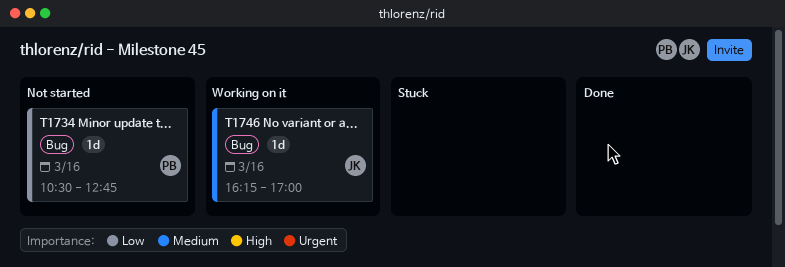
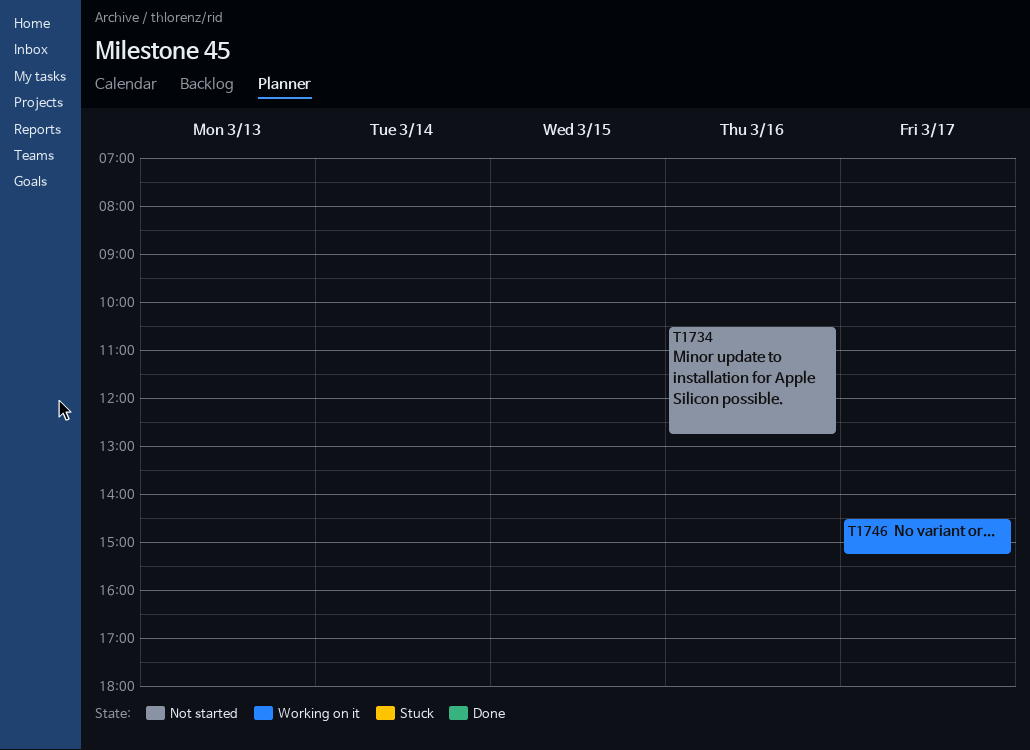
T1746, day: Mar 16 -> Mar 17
T1746, begins: 16:15 -> 14:30
T1746, ends: 17:00 -> 15:15

